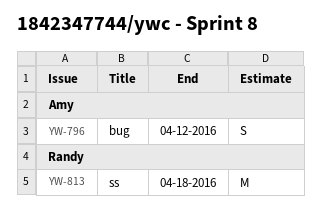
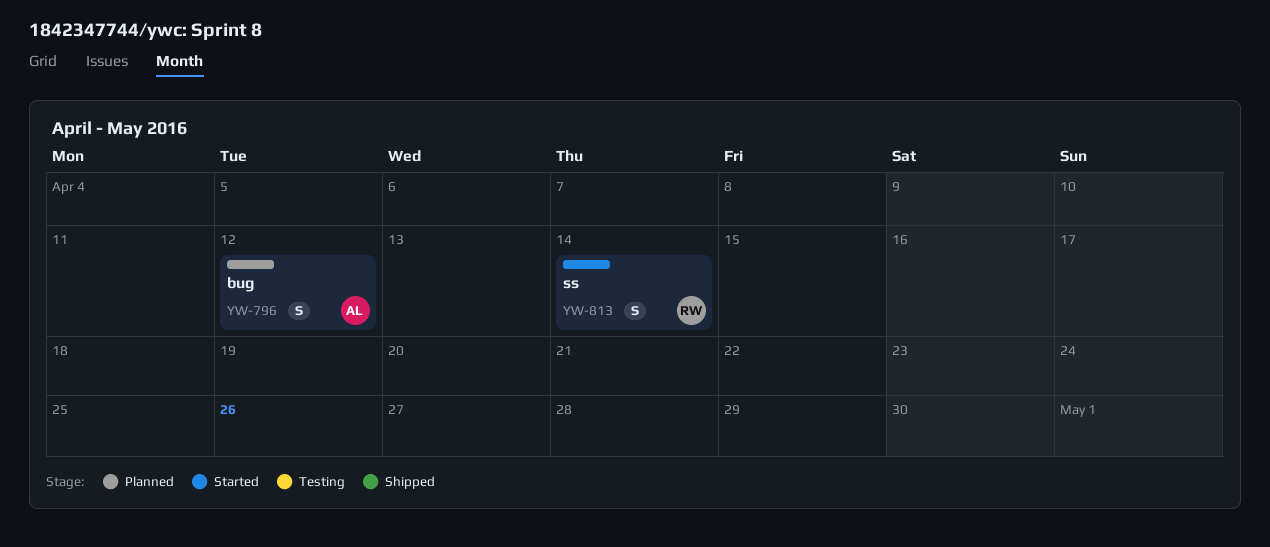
YW-813, estimate: M -> S
YW-813, due: Apr 18 -> Apr 14

